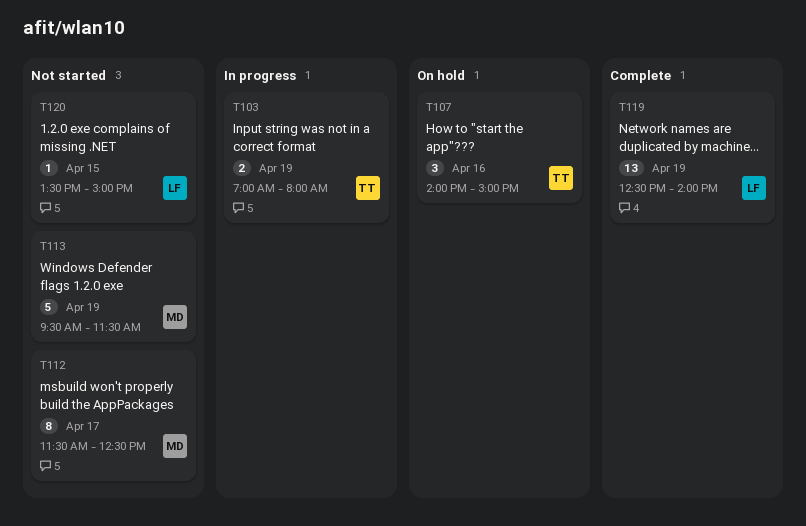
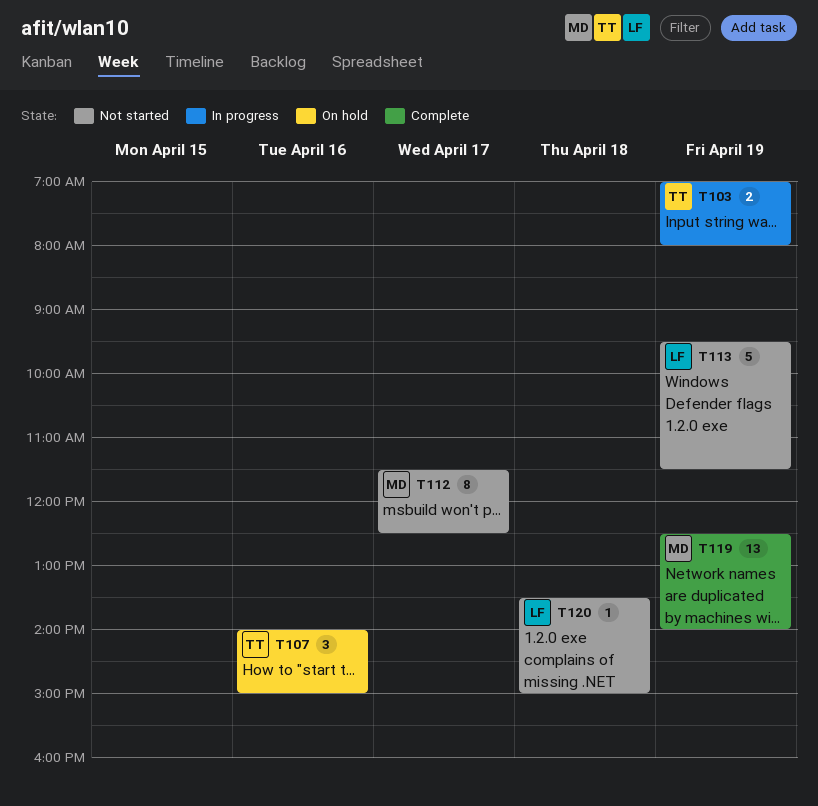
T113, owner: MD -> LF
T119, owner: LF -> MD
T120, day: Apr 15 -> Apr 18

